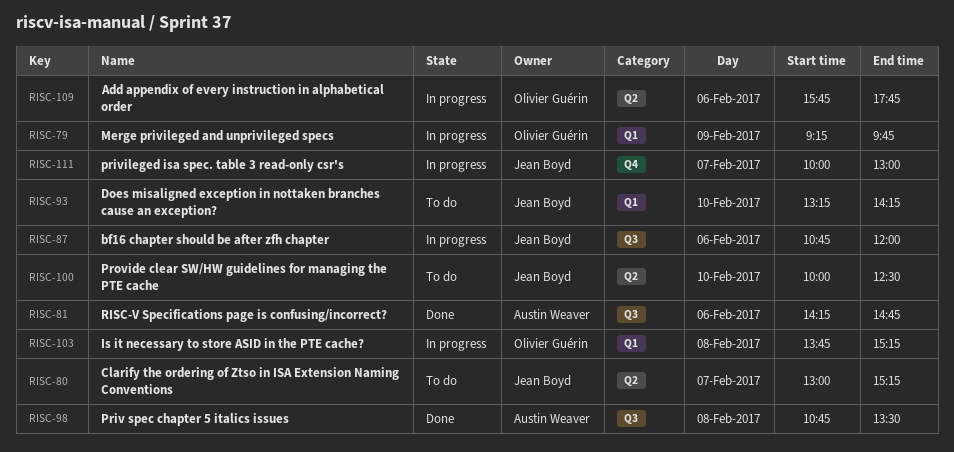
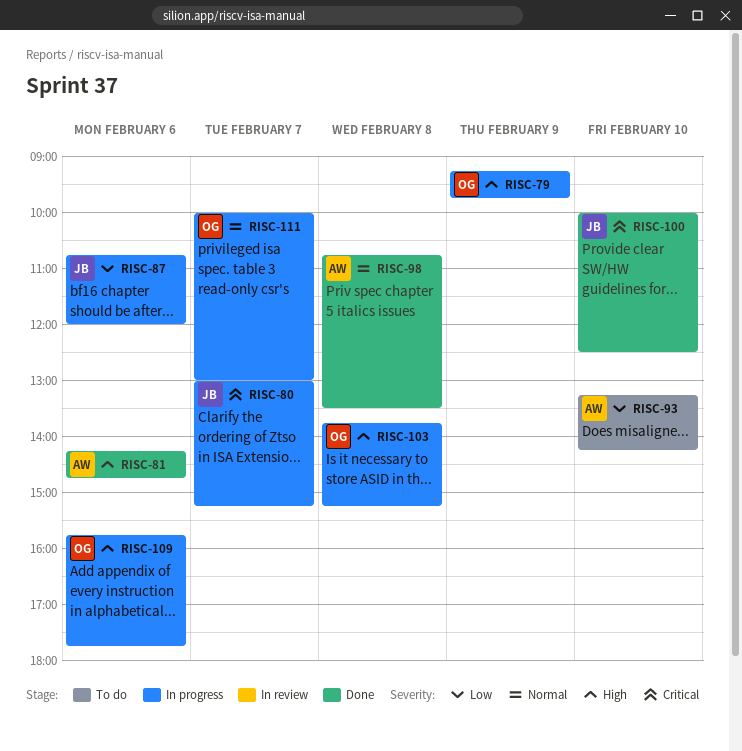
RISC-80, status: To do -> In progress
RISC-93, owner: Jean Boyd -> Austin Weaver
RISC-100, status: To do -> Done
RISC-111, owner: Jean Boyd -> Olivier Guérin

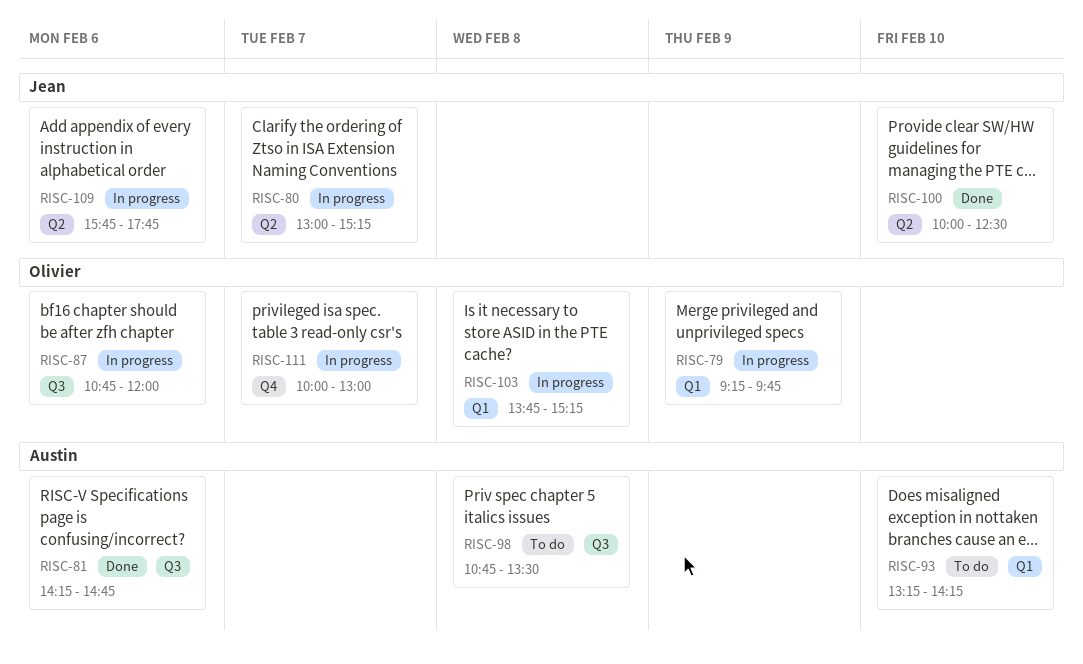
RISC-87, owner: Jean -> Olivier
RISC-98, status: Done -> To do
RISC-109, owner: Olivier -> Jean

